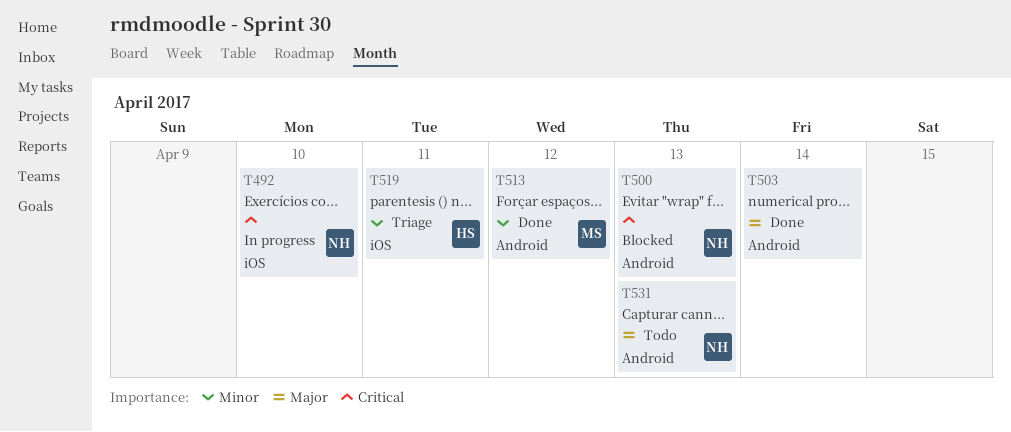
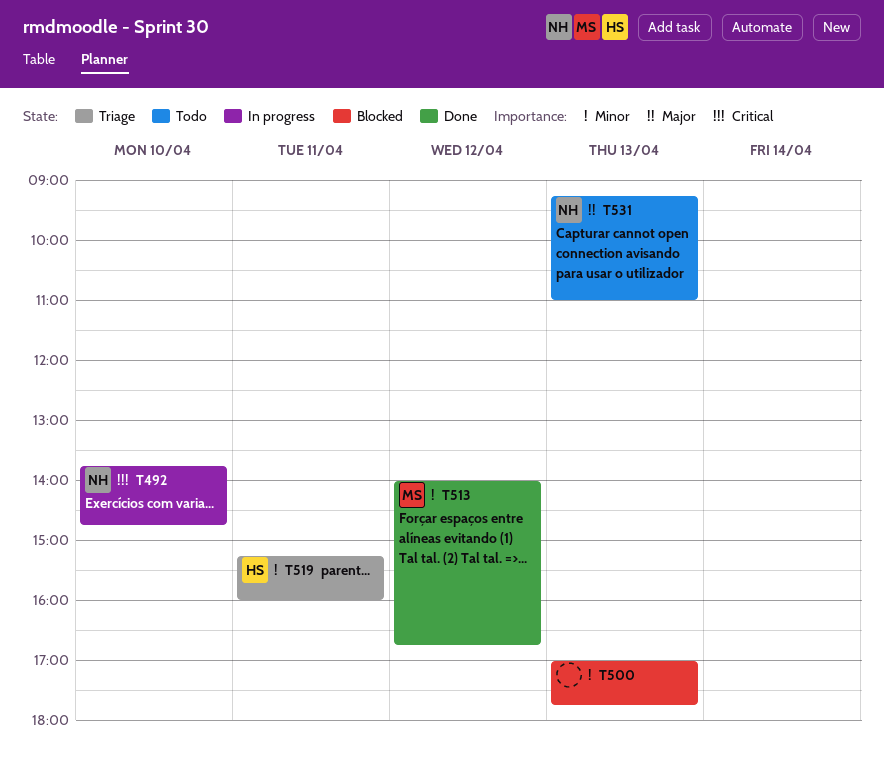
T500, owner: NH -> none
T500, priority: Critical -> Minor
T503: present -> none

